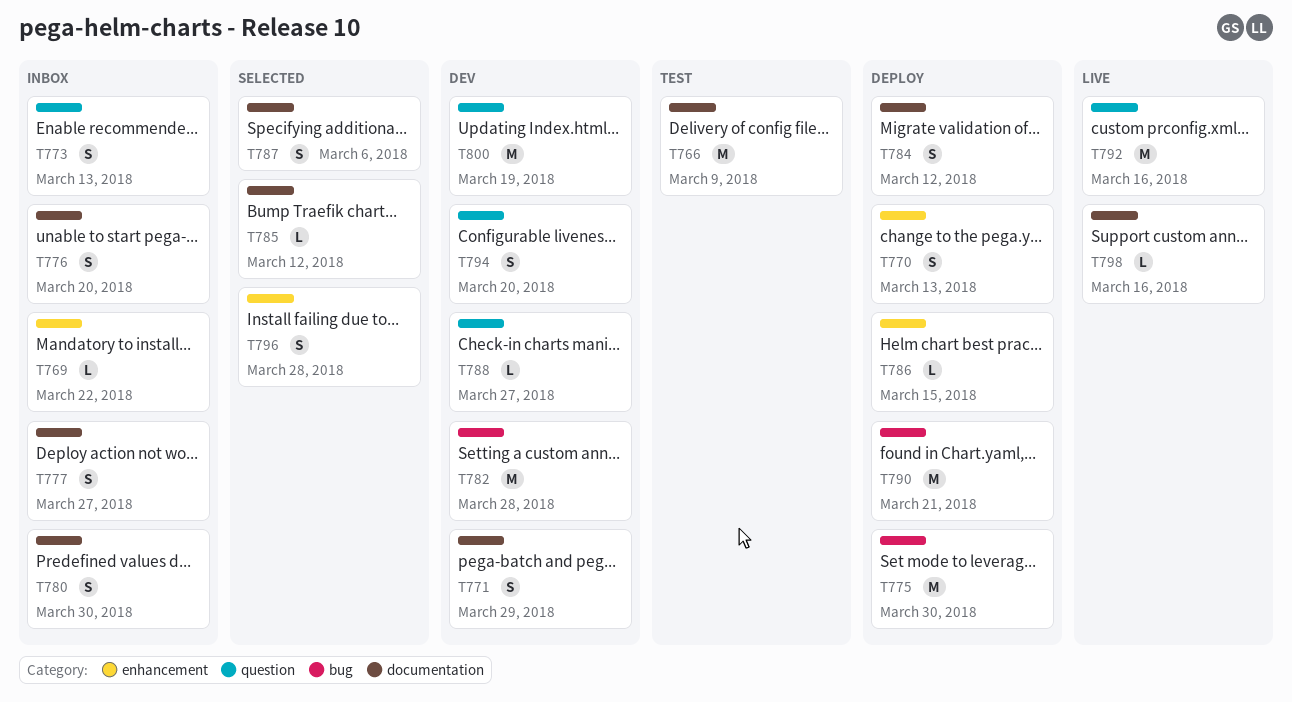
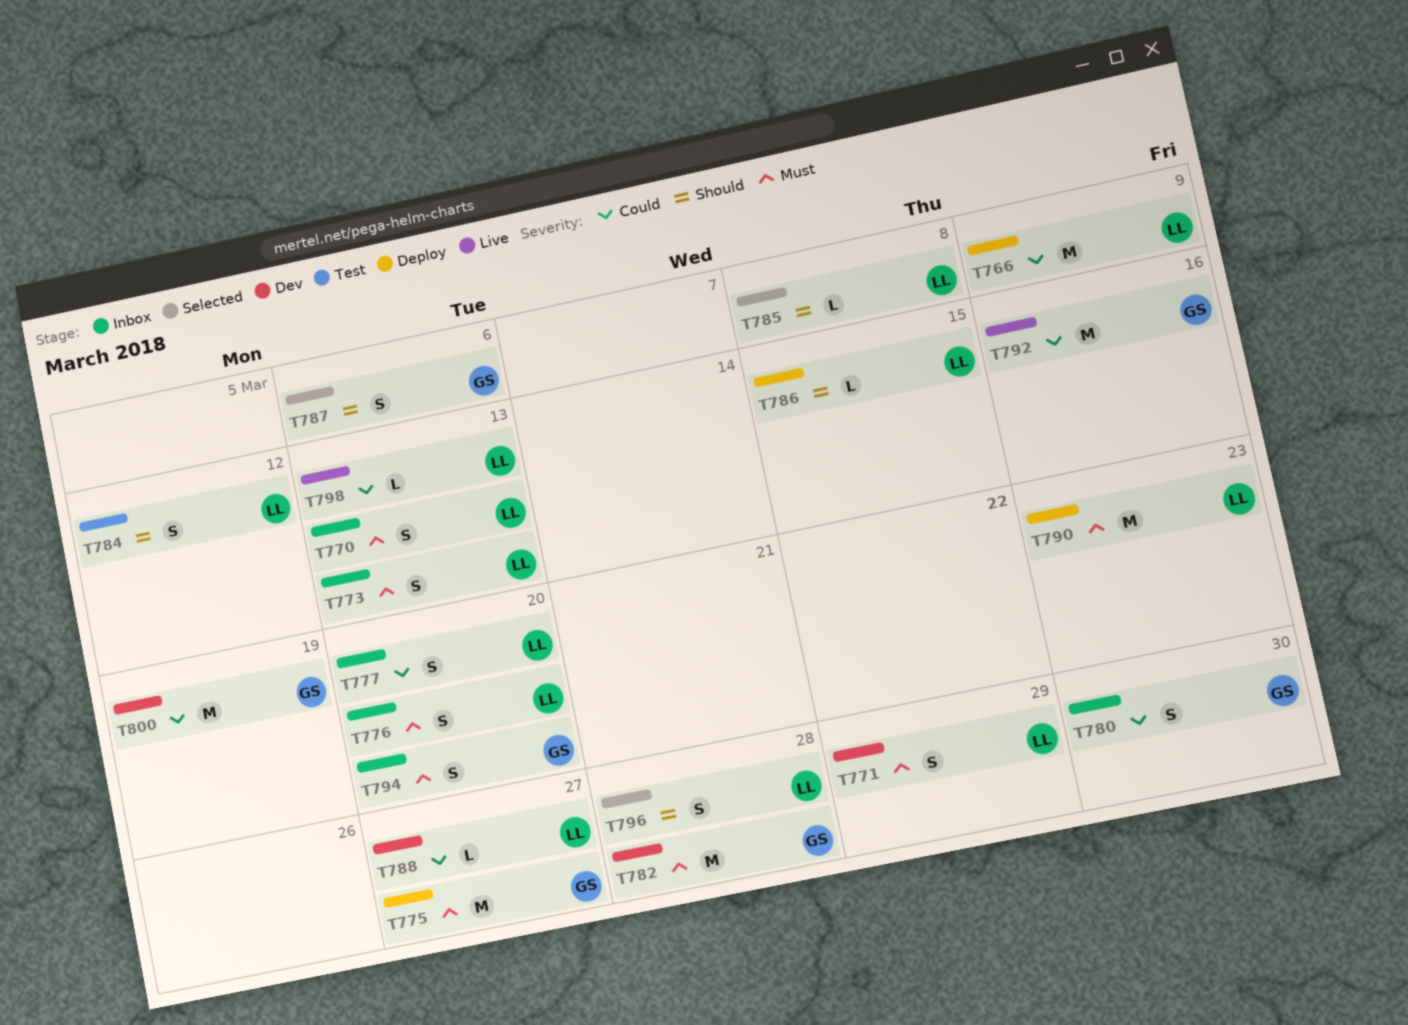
T766, status: Test -> Deploy
T769: present -> none
T770, status: Deploy -> Inbox
T775, due: Mar 30 -> Mar 27
T777, due: Mar 27 -> Mar 20
T784, status: Deploy -> Test
T785, due: Mar 12 -> Mar 8
T790, due: Mar 21 -> Mar 23
T794, status: Dev -> Inbox
T798, due: Mar 16 -> Mar 13

